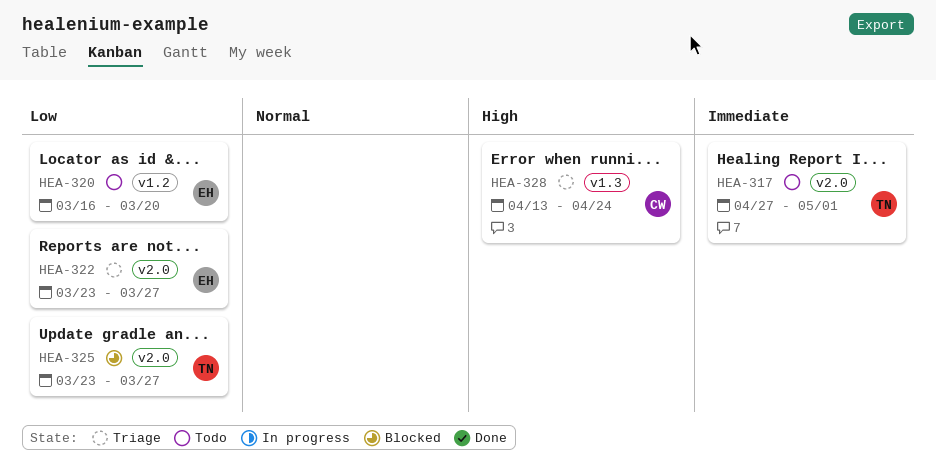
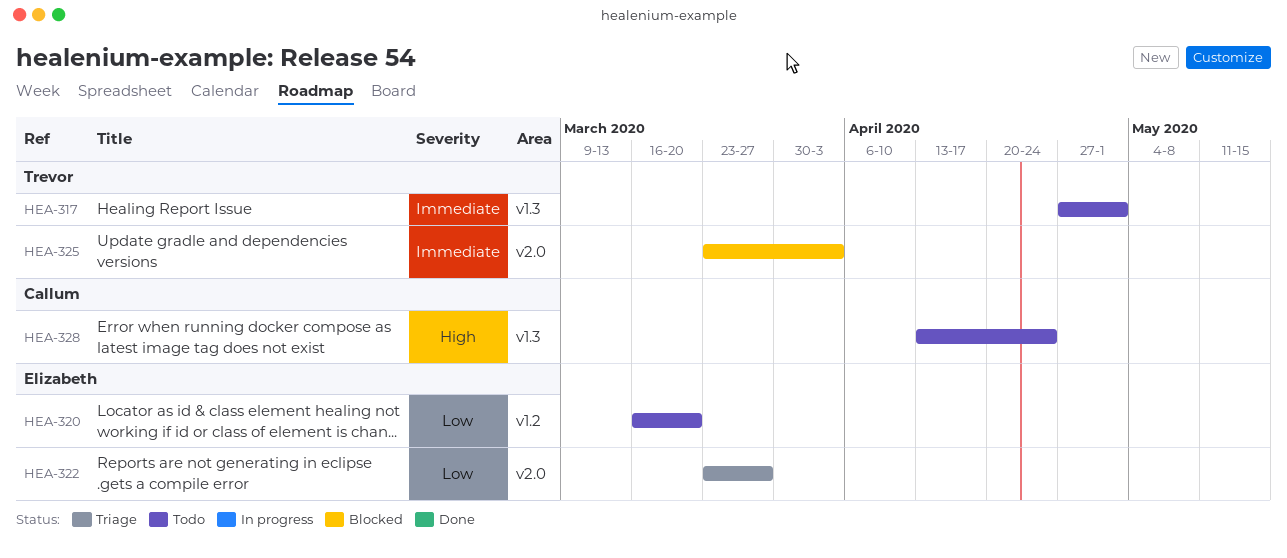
HEA-317, label: v2.0 -> v1.3
HEA-325, priority: Low -> Immediate
HEA-325, due: Mar 27 -> Apr 3
HEA-328, status: Triage -> Todo

